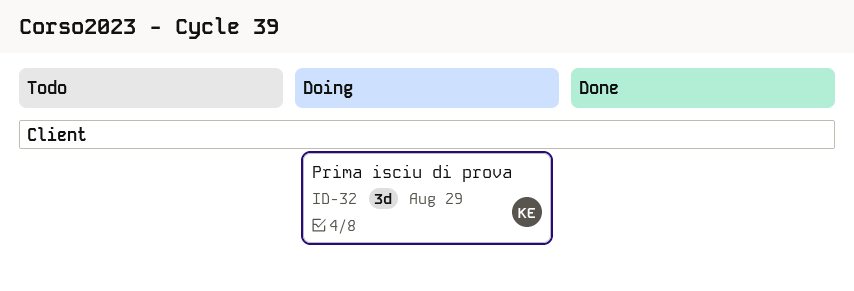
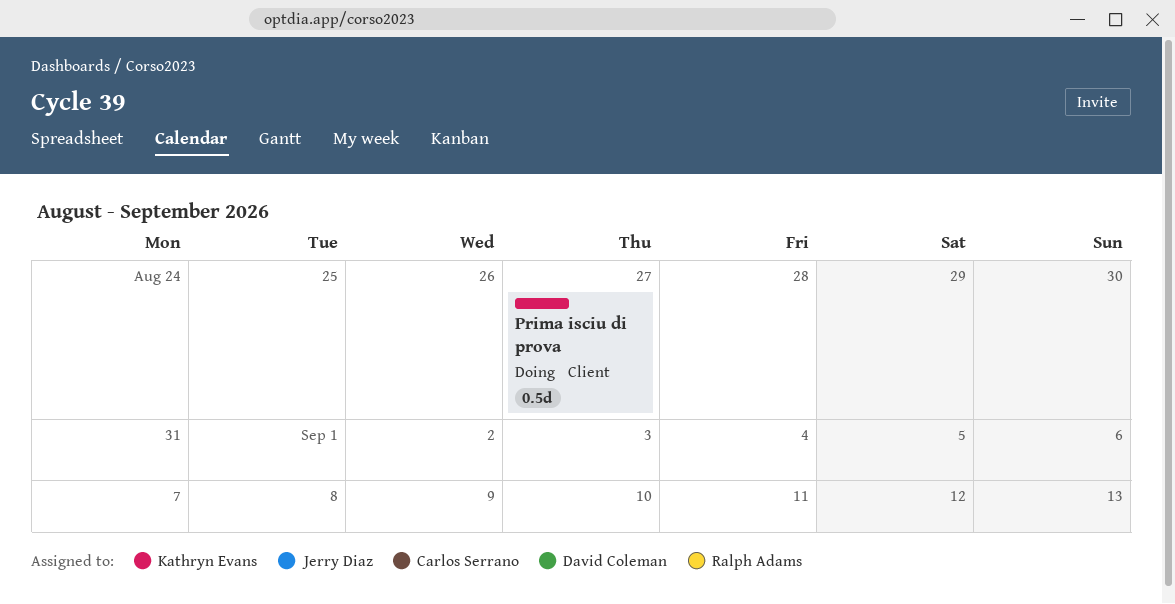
Prima isciu di prova, estimate: 3d -> 0.5d
Prima isciu di prova, due: Aug 29 -> Aug 27

